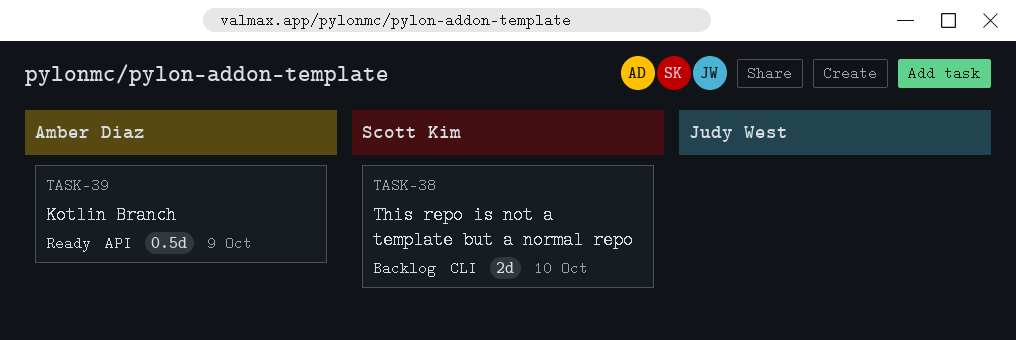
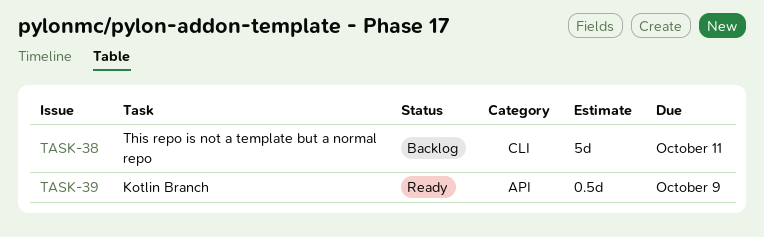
TASK-38, estimate: 2d -> 5d
TASK-38, due: Oct 10 -> Oct 11

